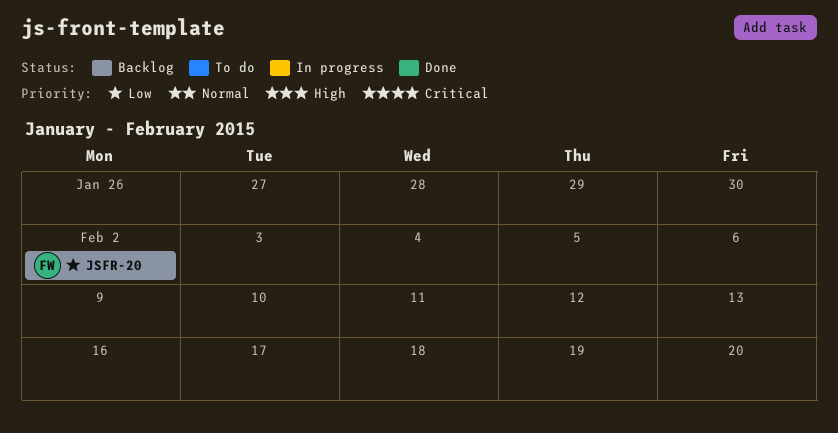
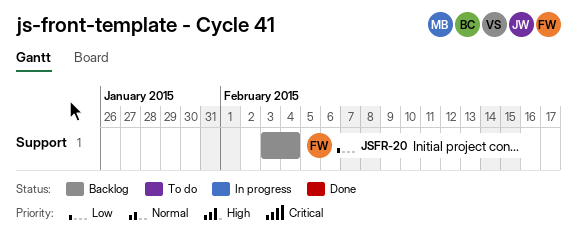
JSFR-20, start: Feb 2 -> Feb 3
JSFR-20, due: Feb 2 -> Feb 4

